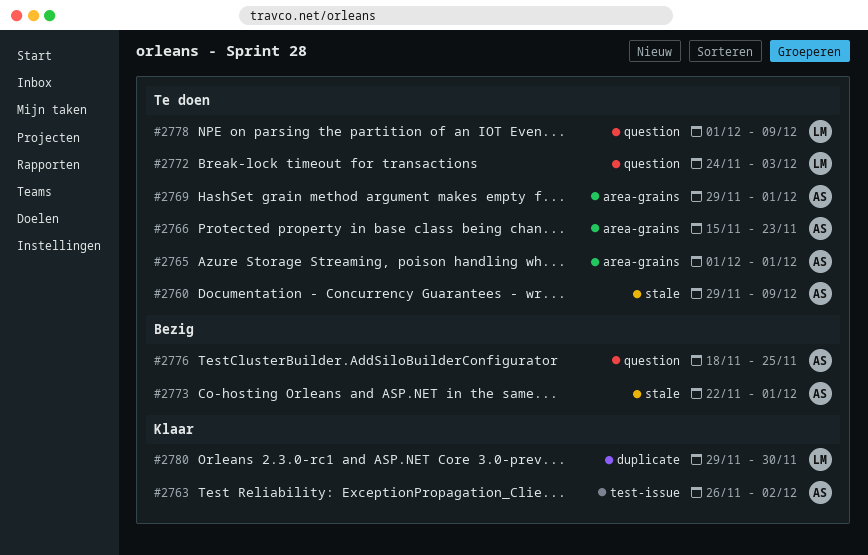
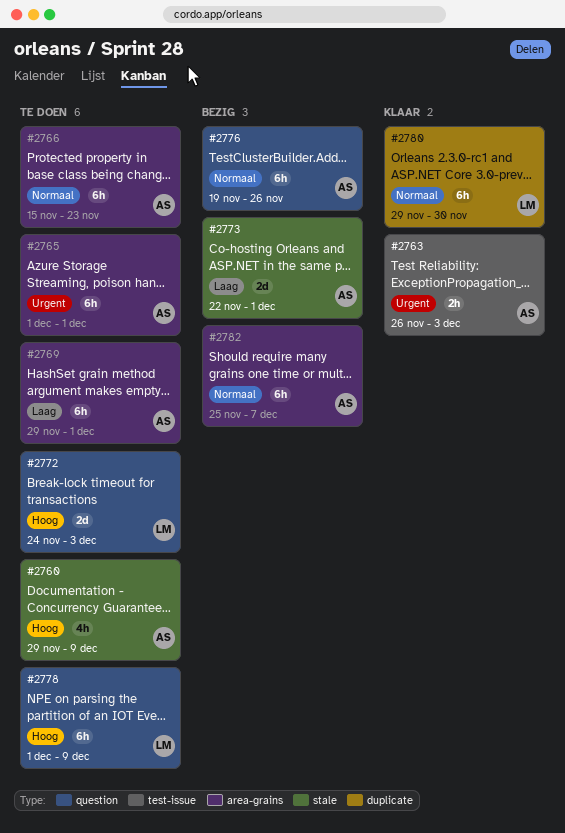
#2763, due: Dec 2 -> Dec 3
#2776, start: Nov 18 -> Nov 19
#2776, due: Nov 25 -> Nov 26
#2782: none -> present

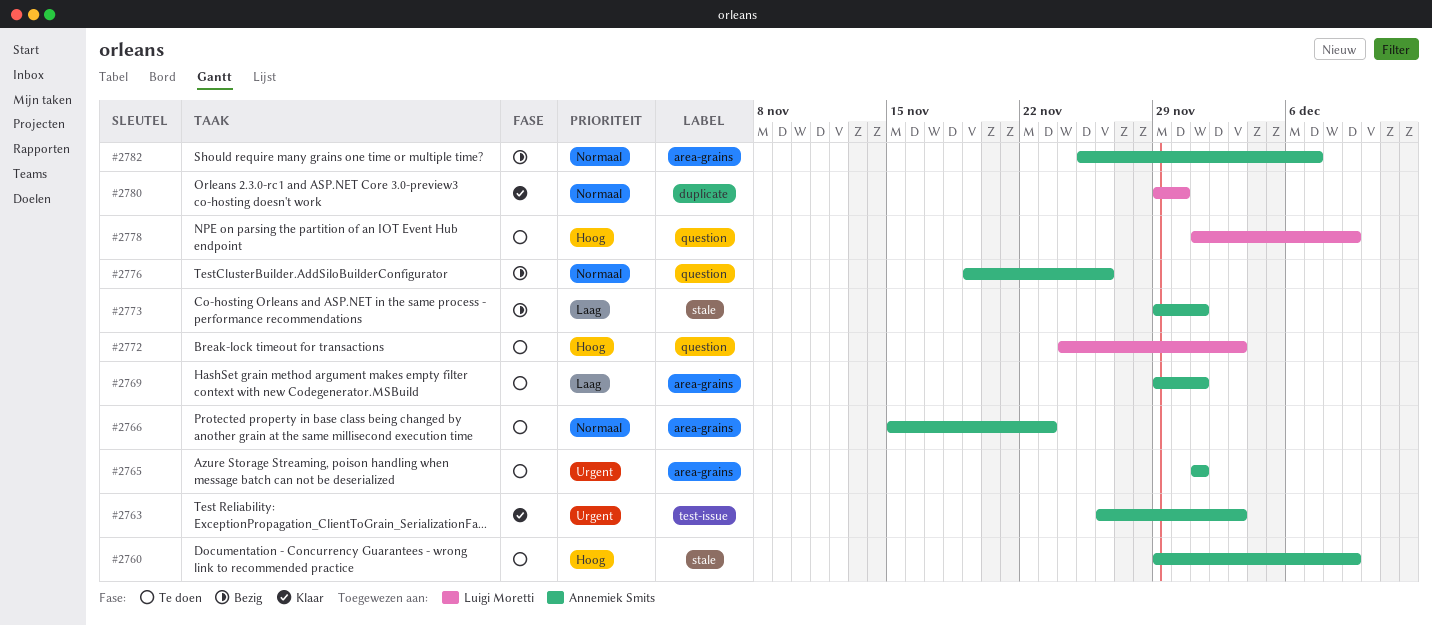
#2773, start: Nov 22 -> Nov 29

